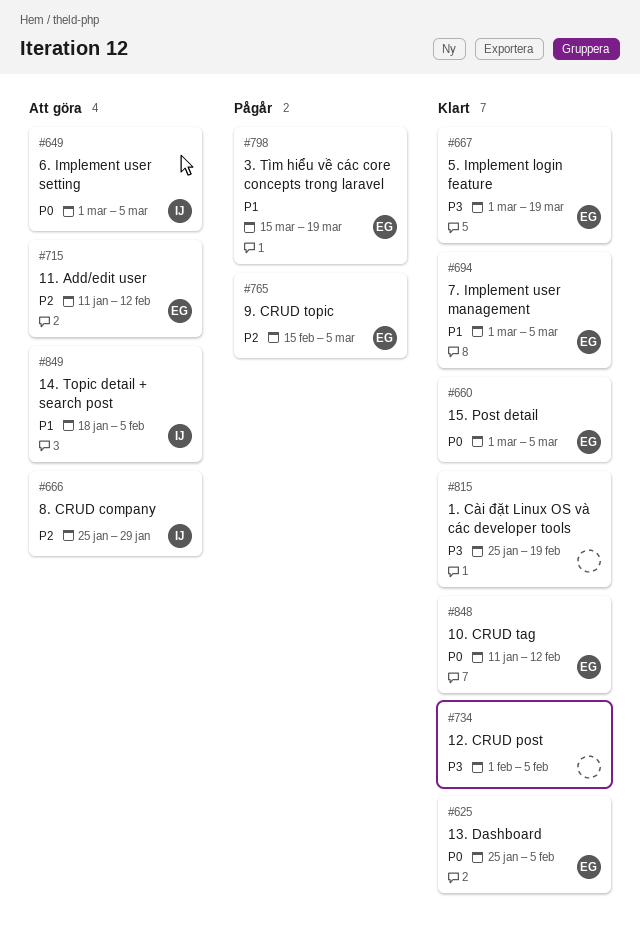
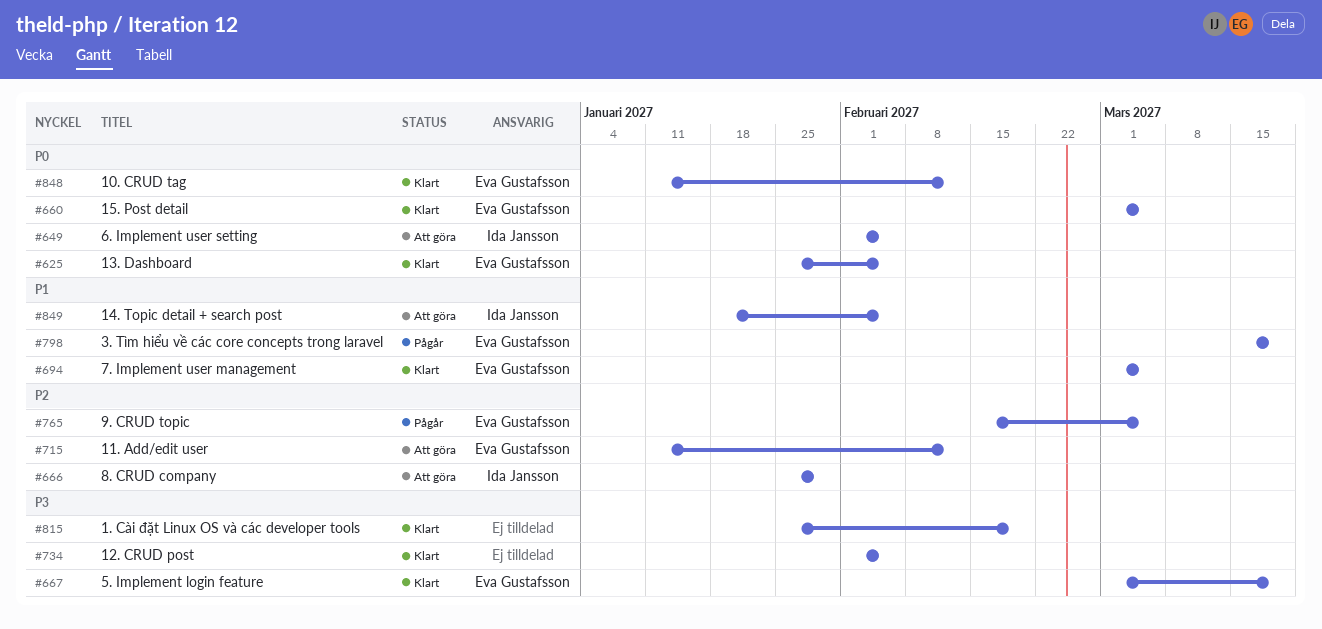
#649, start: Mar 1 -> Feb 1
#649, due: Mar 5 -> Feb 5

